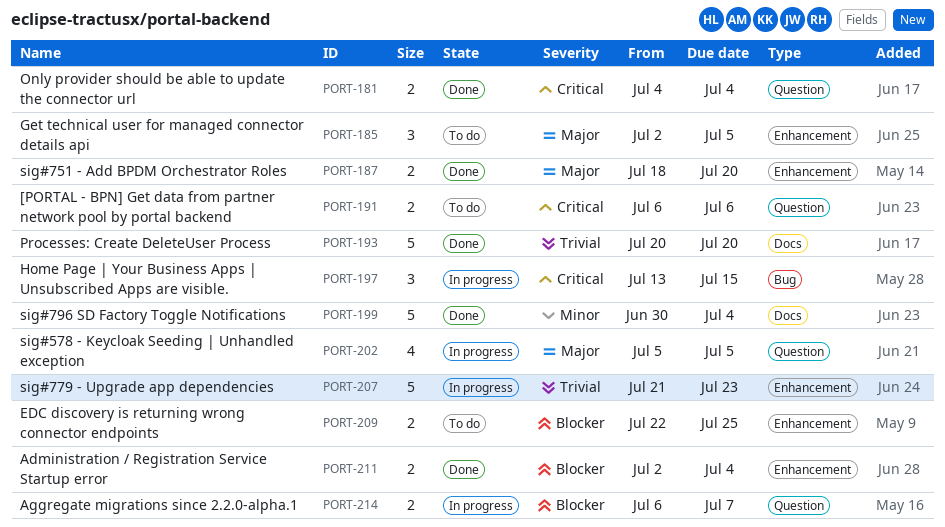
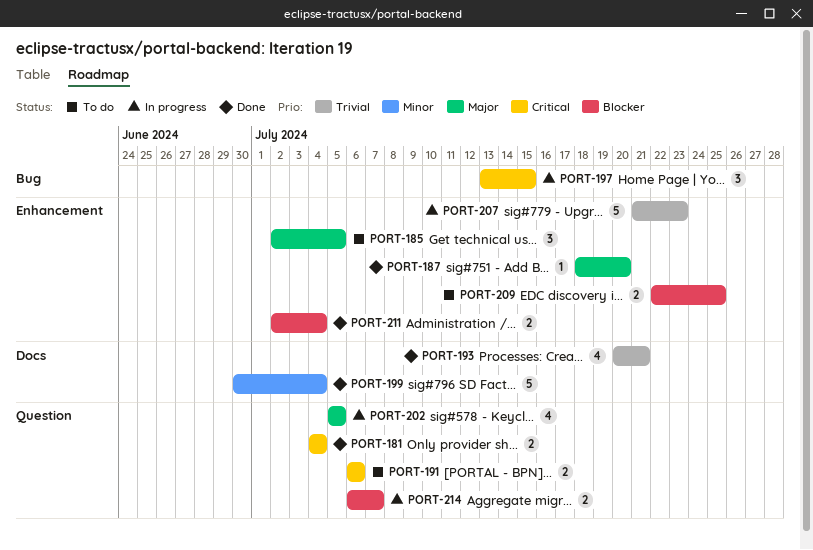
PORT-187, estimate: 2 -> 1
PORT-193, estimate: 5 -> 4
PORT-193, due: Jul 20 -> Jul 21

